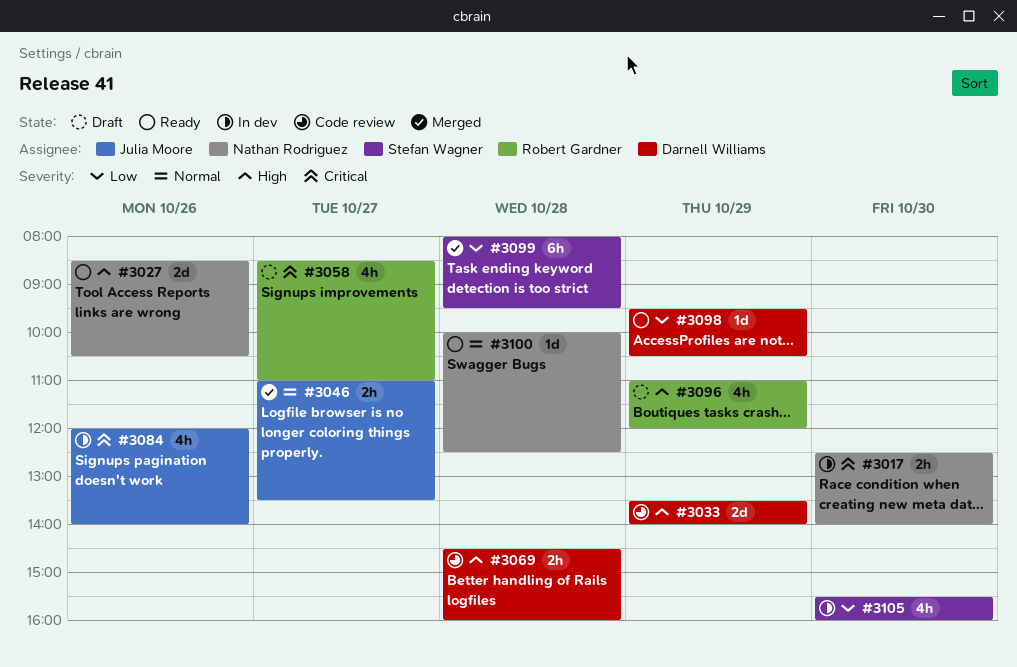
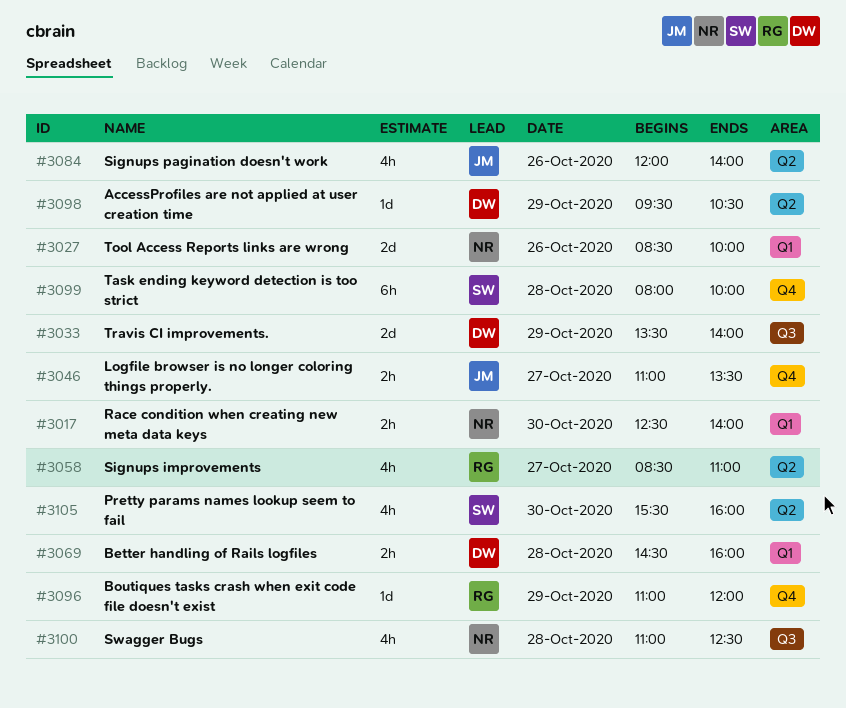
#3027, ends: 10:30 -> 10:00
#3096, estimate: 4h -> 1d
#3099, ends: 09:30 -> 10:00
#3100, estimate: 1d -> 4h
#3100, begins: 10:00 -> 11:00

